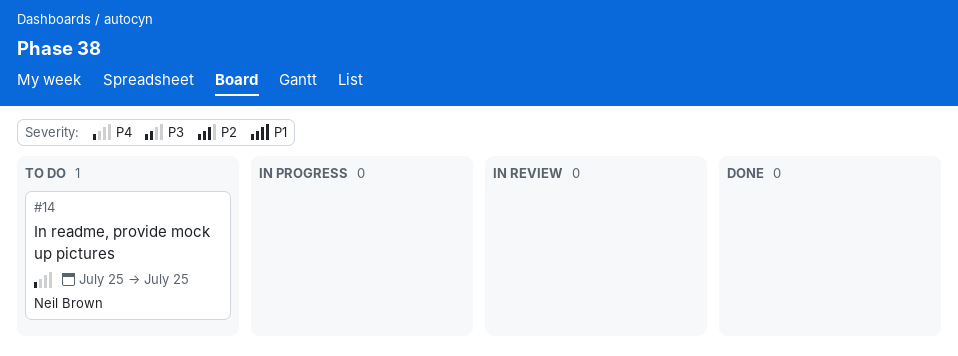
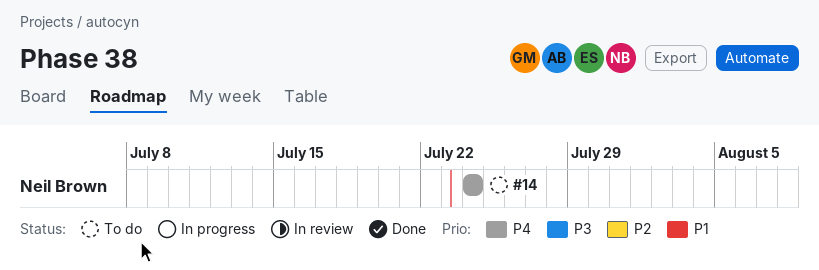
#14, start: Jul 25 -> Jul 24
#14, due: Jul 25 -> Jul 24

